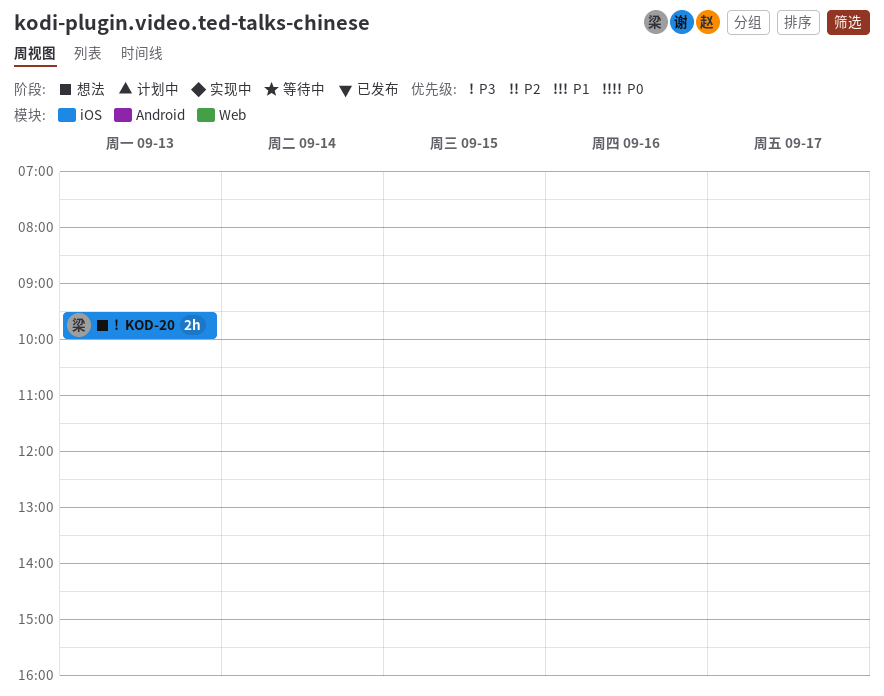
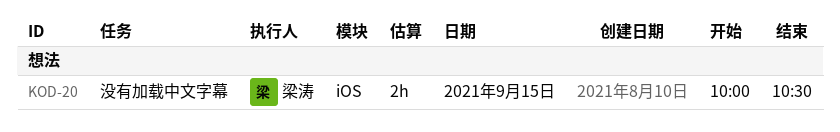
KOD-20, day: Sep 13 -> Sep 15
KOD-20, begins: 09:30 -> 10:00
KOD-20, ends: 10:00 -> 10:30

